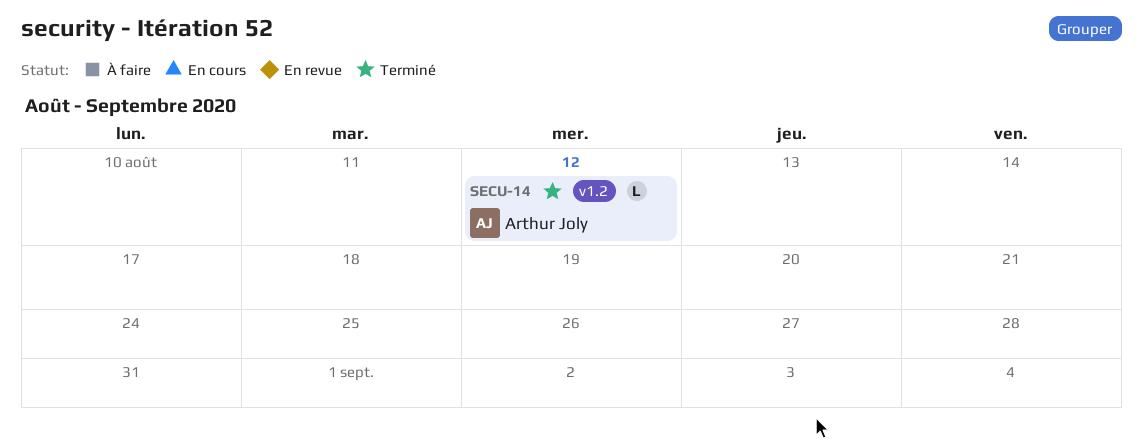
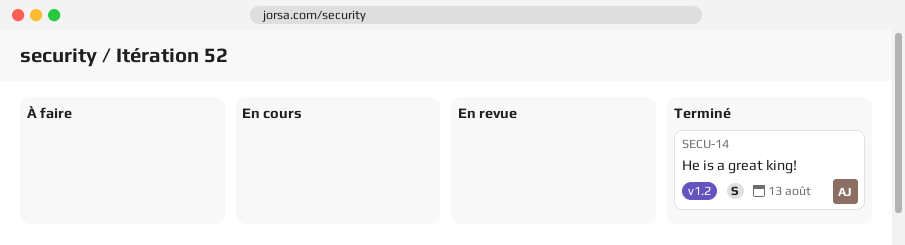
SECU-14, estimate: L -> S
SECU-14, due: Aug 12 -> Aug 13

